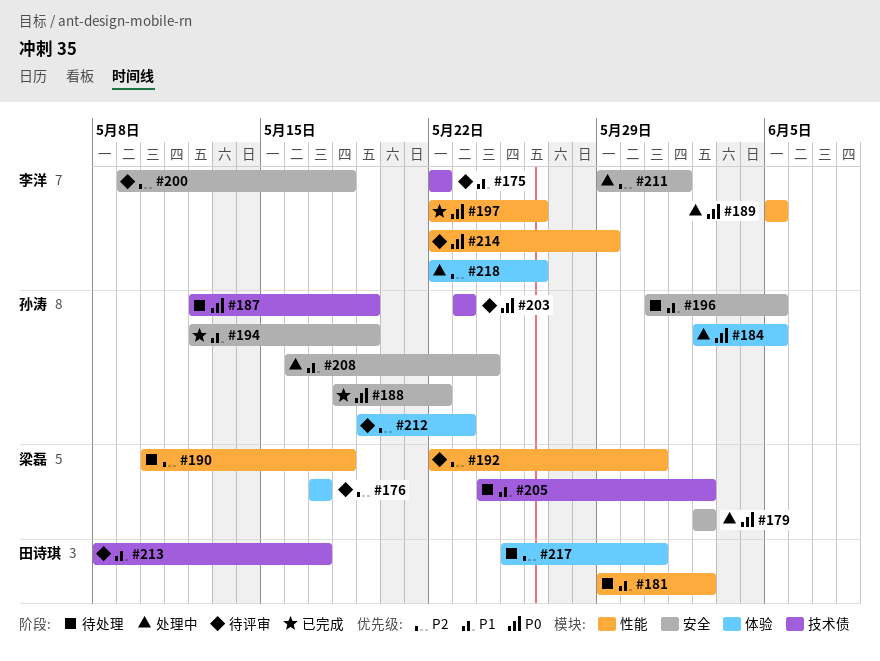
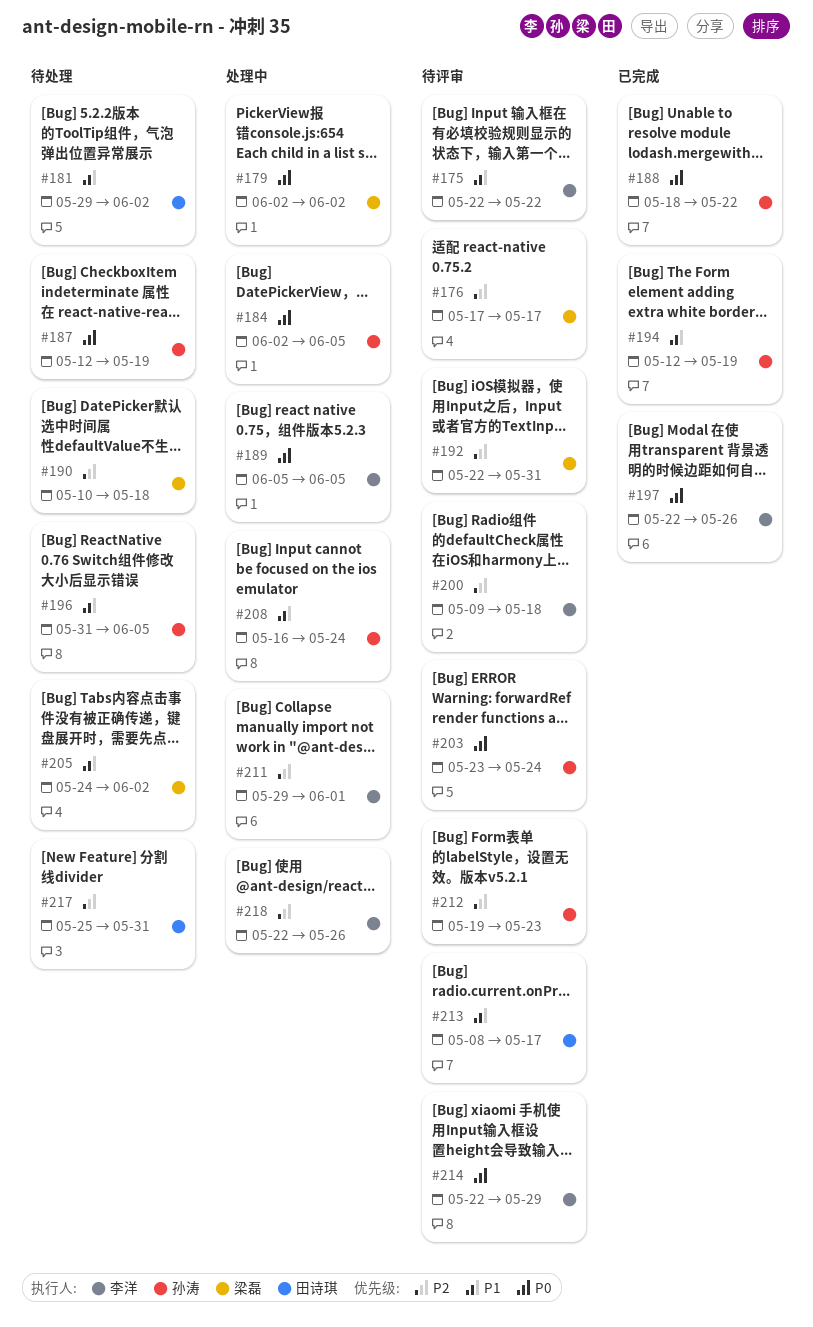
#203, due: May 23 -> May 24

